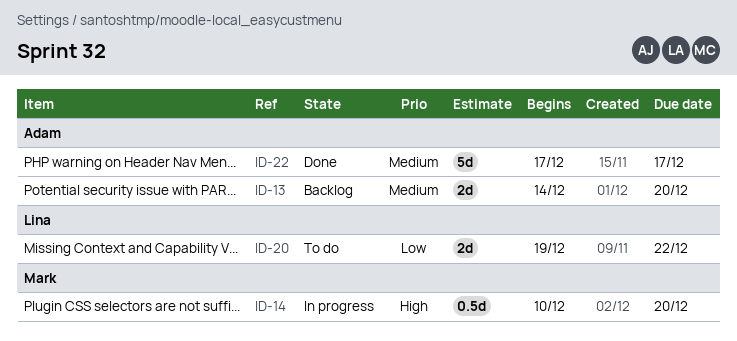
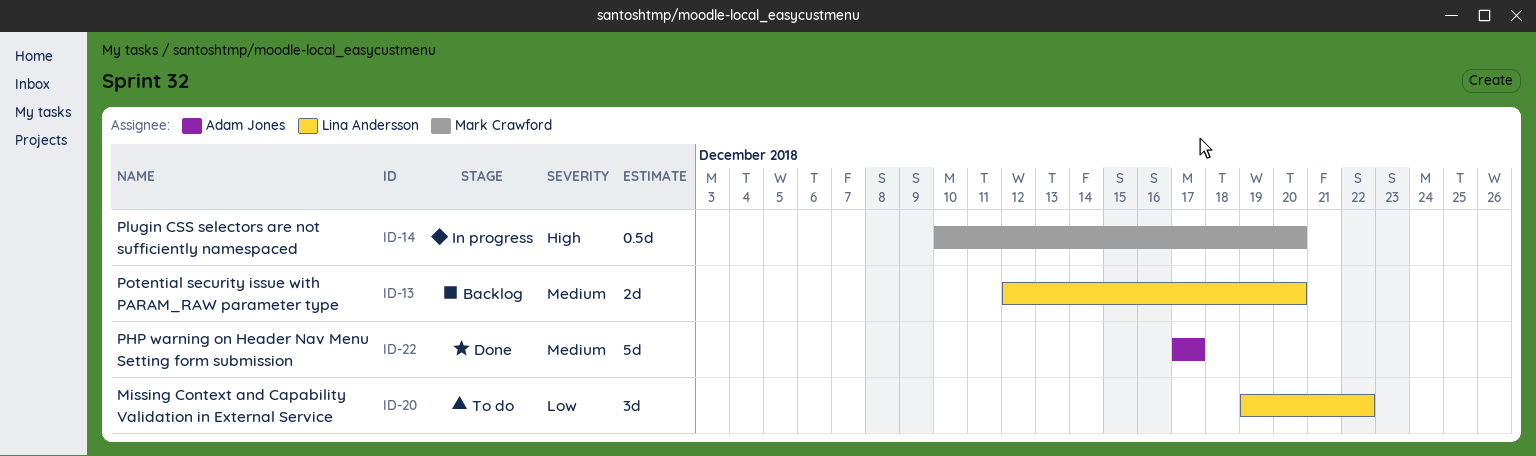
ID-13, owner: Adam Jones -> Lina Andersson
ID-13, start: Dec 14 -> Dec 12
ID-20, estimate: 2d -> 3d

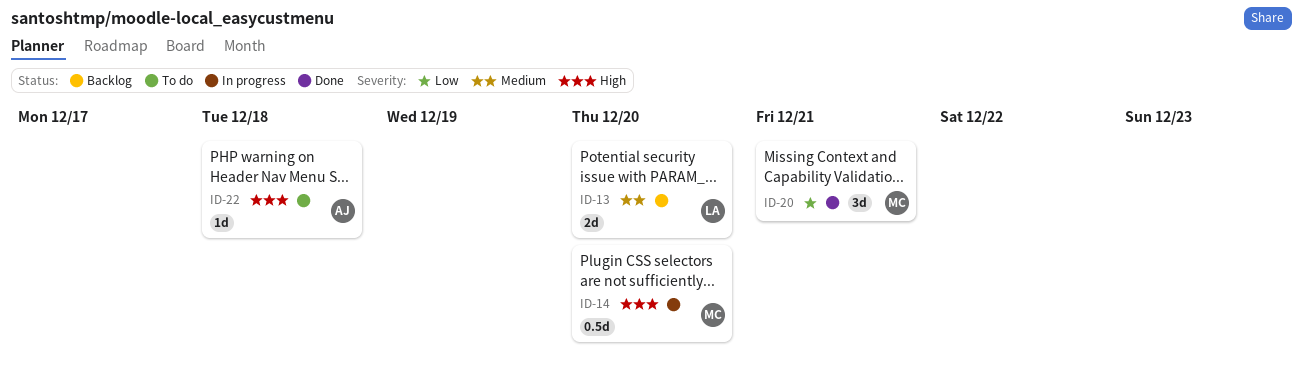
ID-20, status: To do -> Done
ID-20, owner: Lina Andersson -> Mark Crawford
ID-20, due: Dec 22 -> Dec 21
ID-22, status: Done -> To do
ID-22, priority: Medium -> High
ID-22, estimate: 5d -> 1d
ID-22, due: Dec 17 -> Dec 18

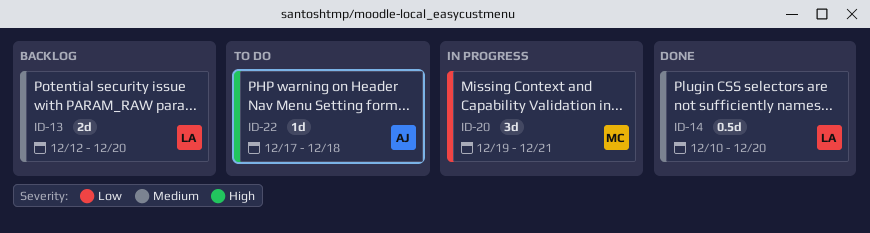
ID-14, status: In progress -> Done
ID-14, owner: MC -> LA
ID-14, priority: High -> Medium
ID-20, status: Done -> In progress

